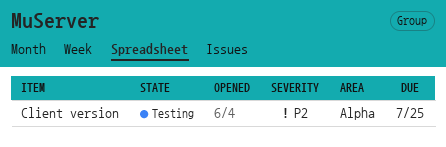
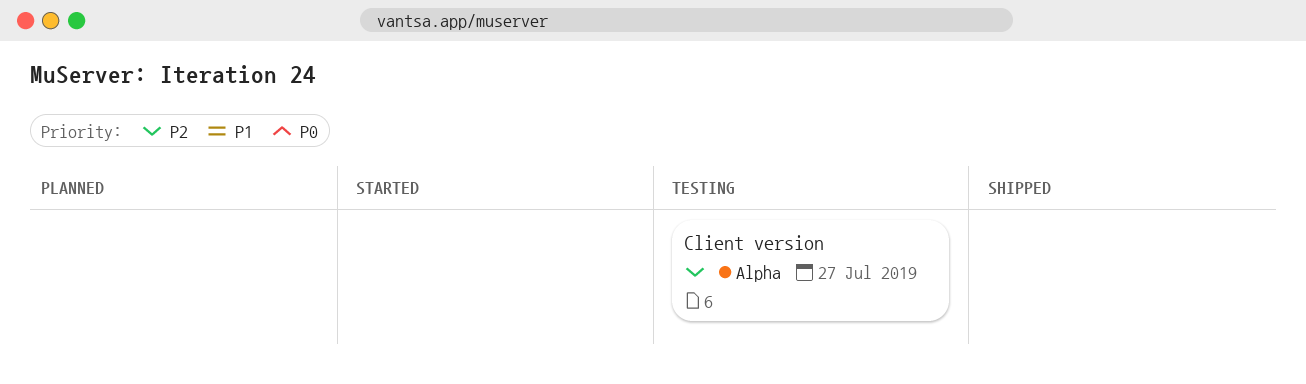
Client version, due: Jul 25 -> Jul 27

